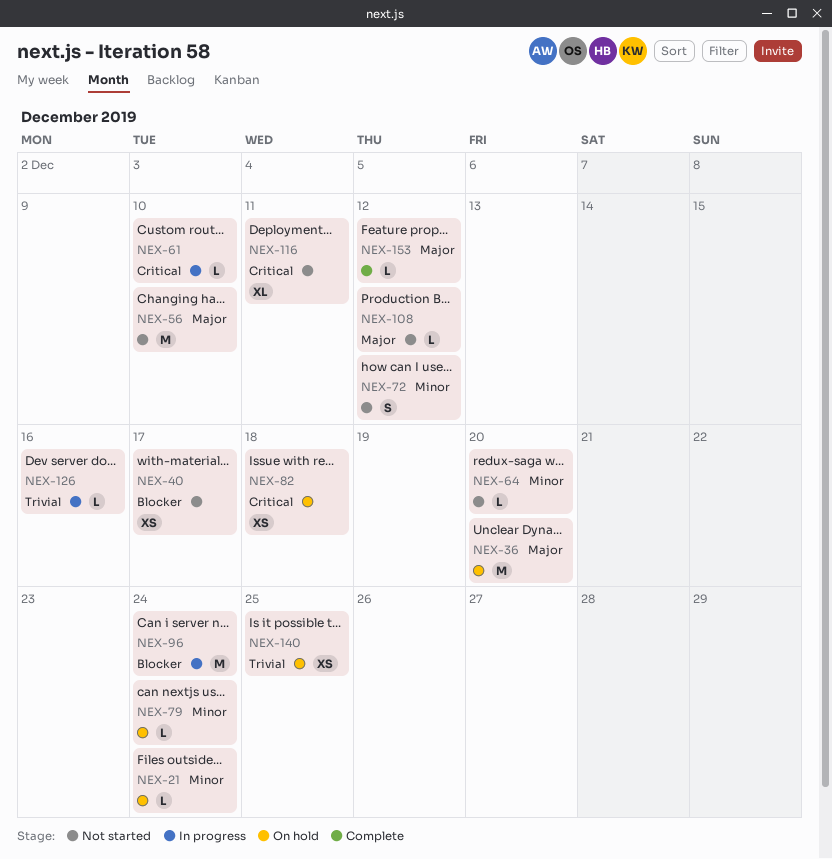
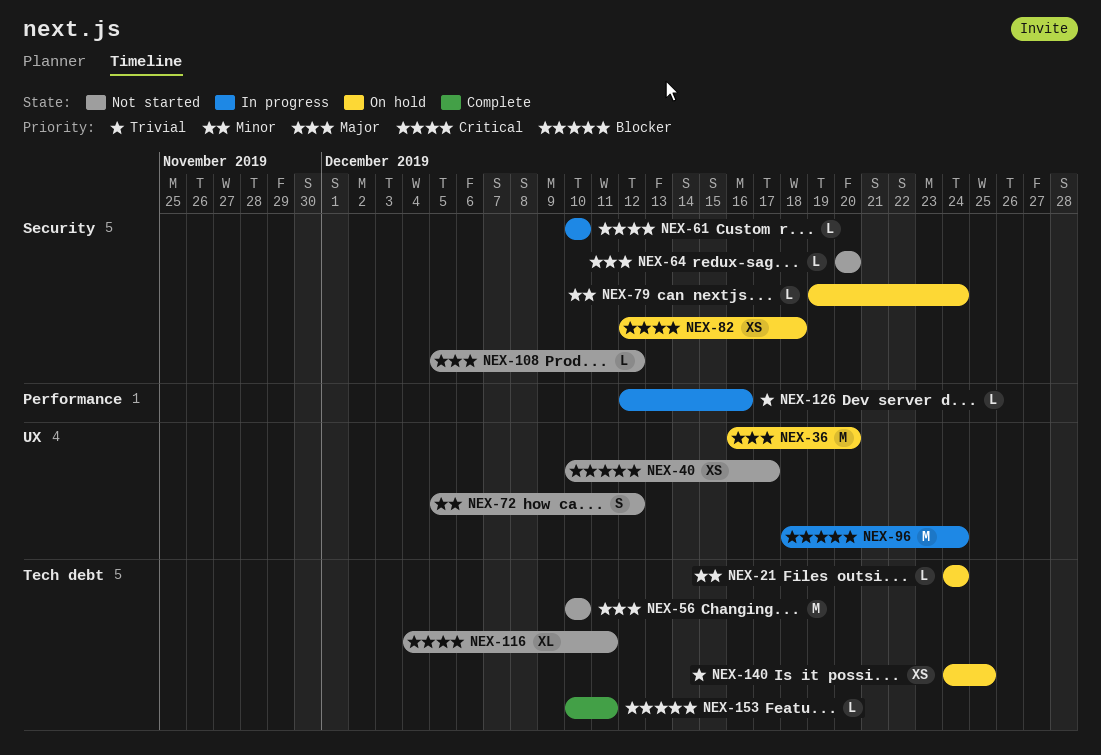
NEX-64, priority: Minor -> Major
NEX-153, priority: Major -> Blocker
NEX-153, due: Dec 12 -> Dec 11

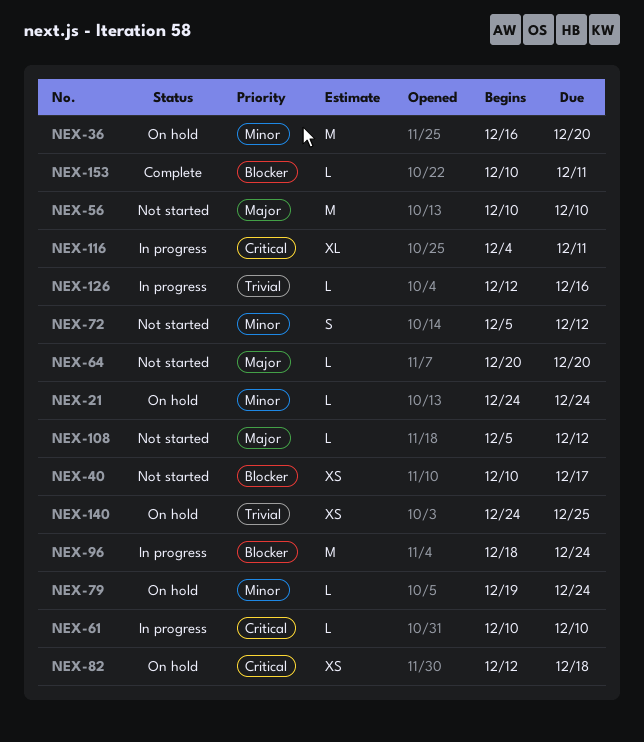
NEX-36, priority: Major -> Minor
NEX-116, status: Not started -> In progress

